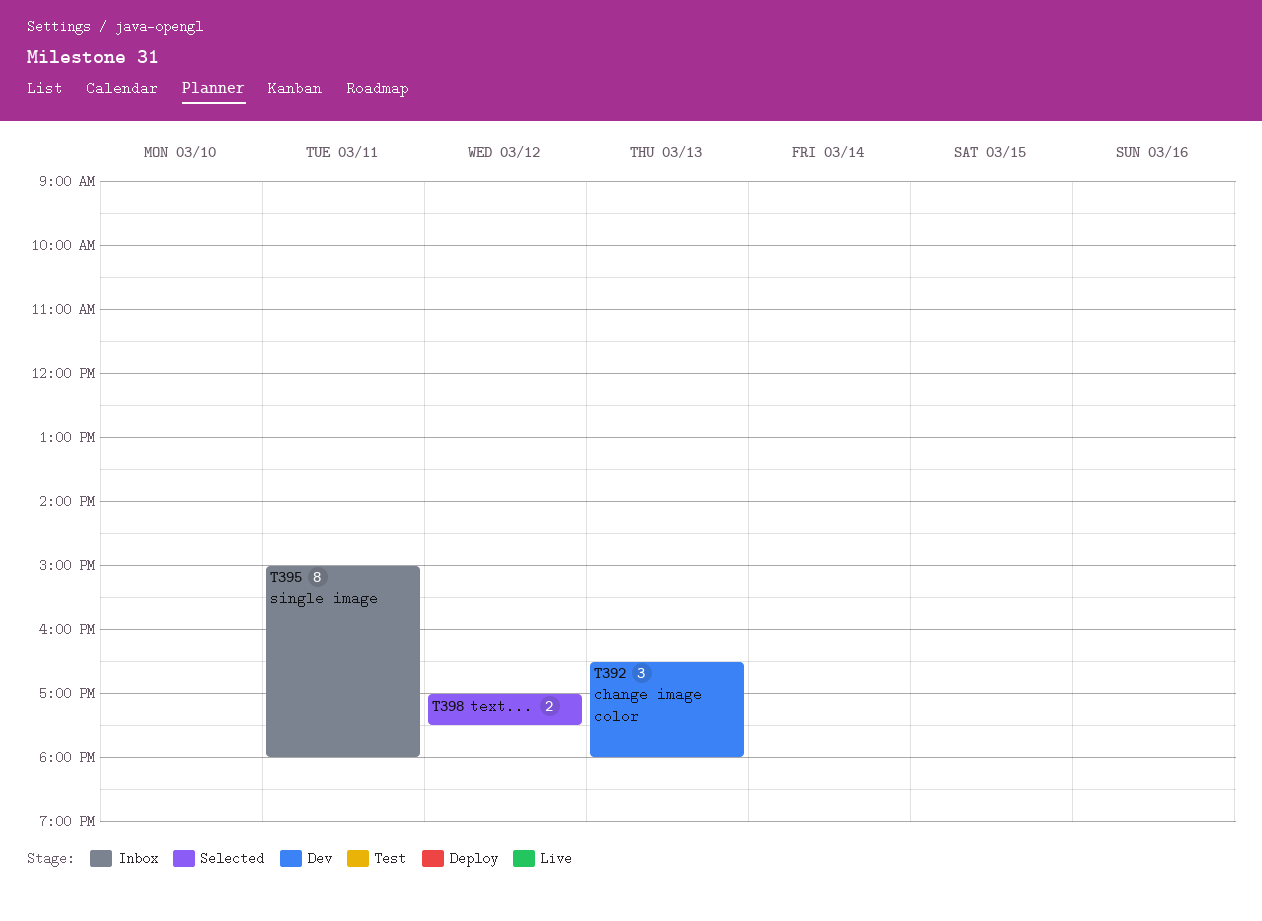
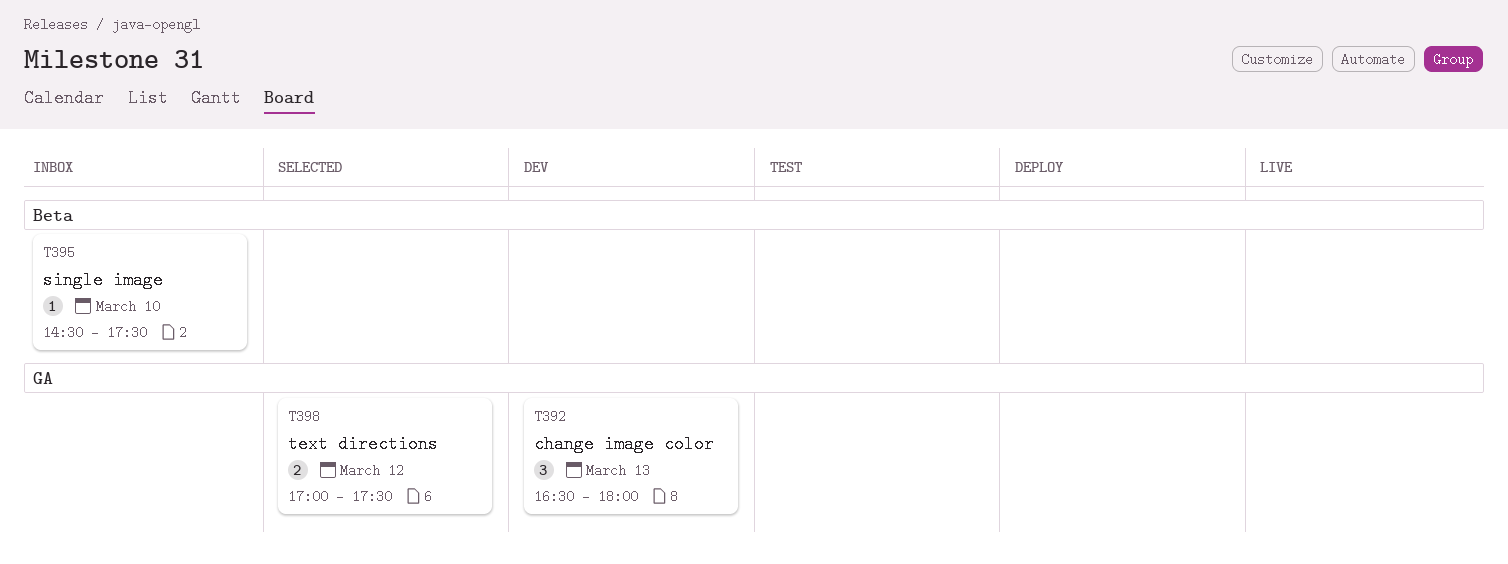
T395, estimate: 8 -> 1
T395, day: Mar 11 -> Mar 10
T395, begins: 15:00 -> 14:30
T395, ends: 18:00 -> 17:30

